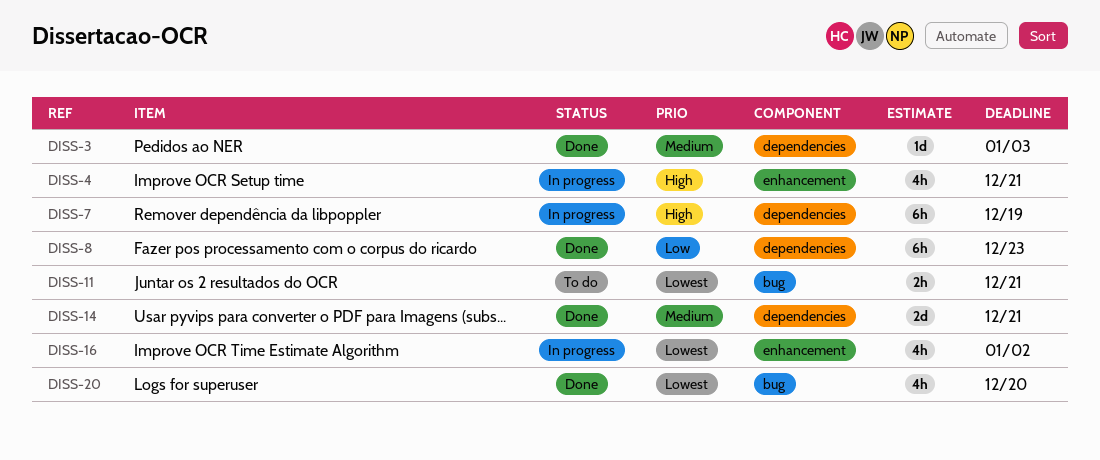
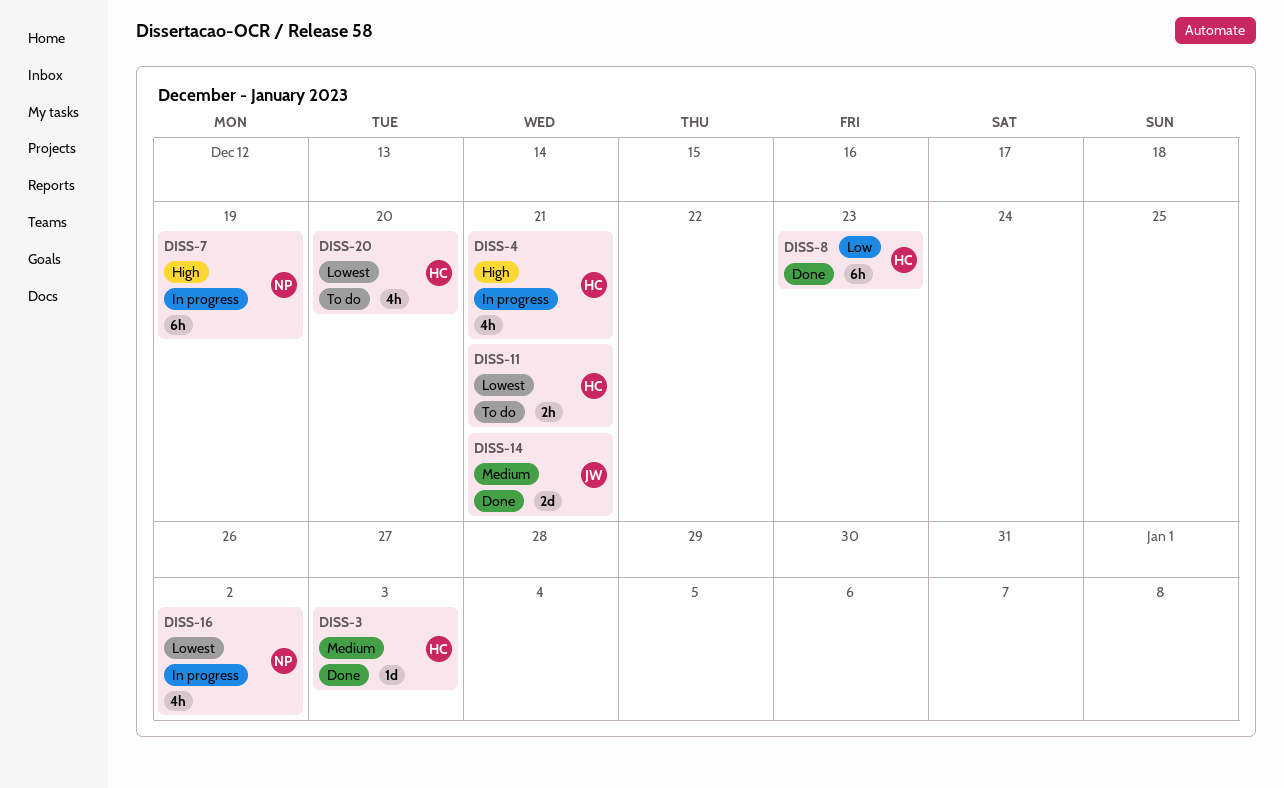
DISS-20, status: Done -> To do

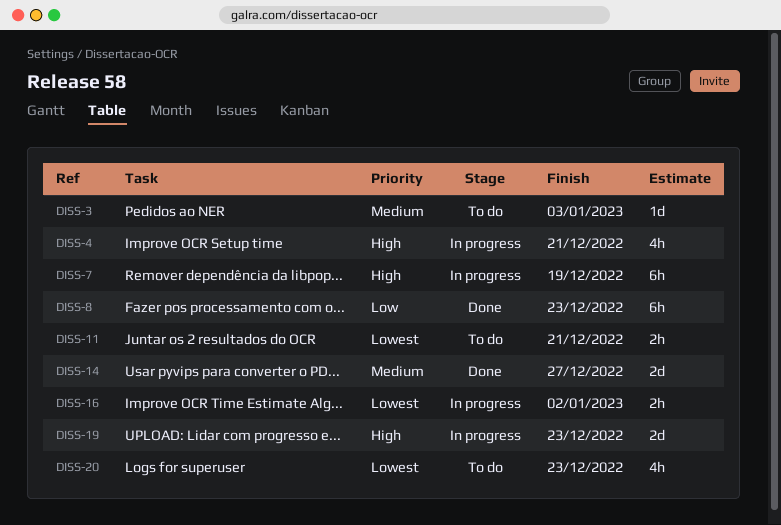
DISS-3, status: Done -> To do
DISS-14, due: Dec 21 -> Dec 27
DISS-16, estimate: 4h -> 2h
DISS-19: none -> present
DISS-20, due: Dec 20 -> Dec 23

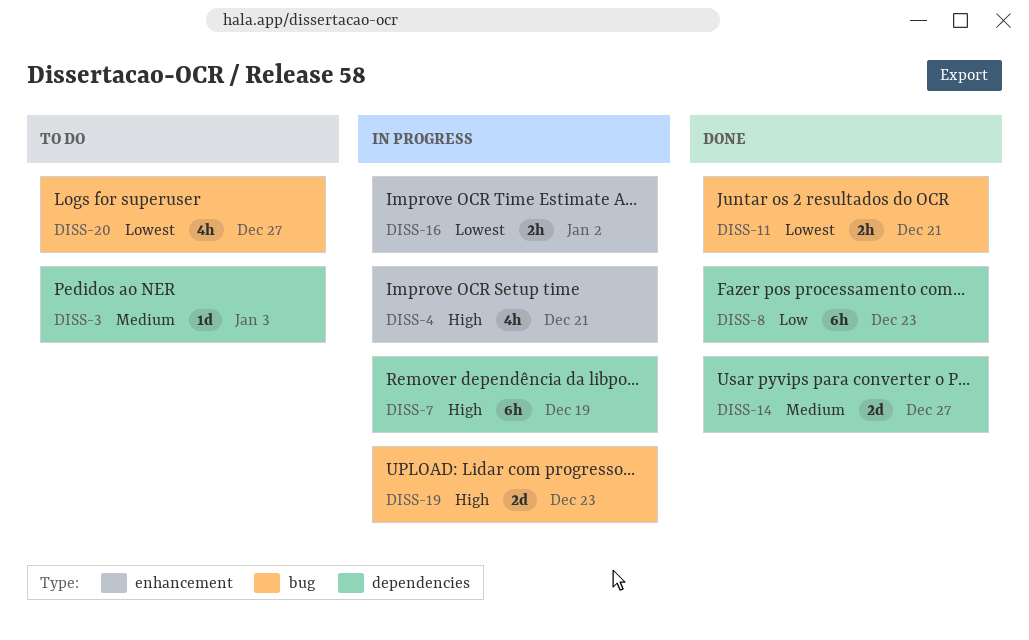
DISS-11, status: To do -> Done
DISS-20, due: Dec 23 -> Dec 27

